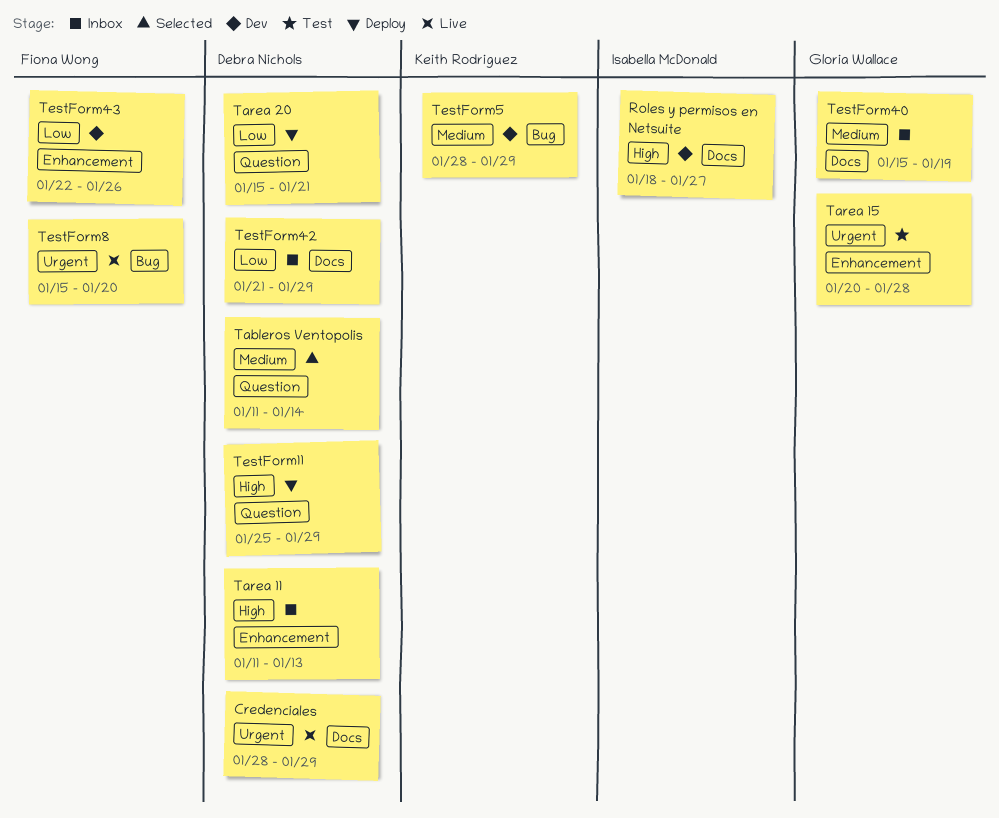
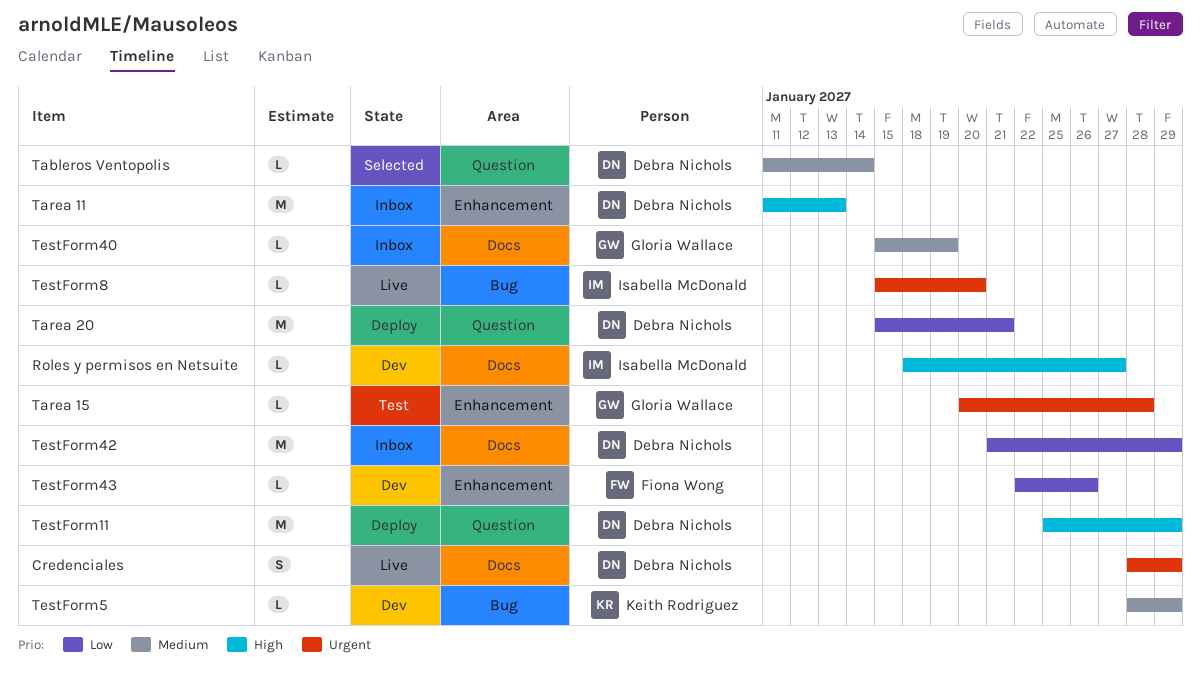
TestForm8, owner: Fiona Wong -> Isabella McDonald

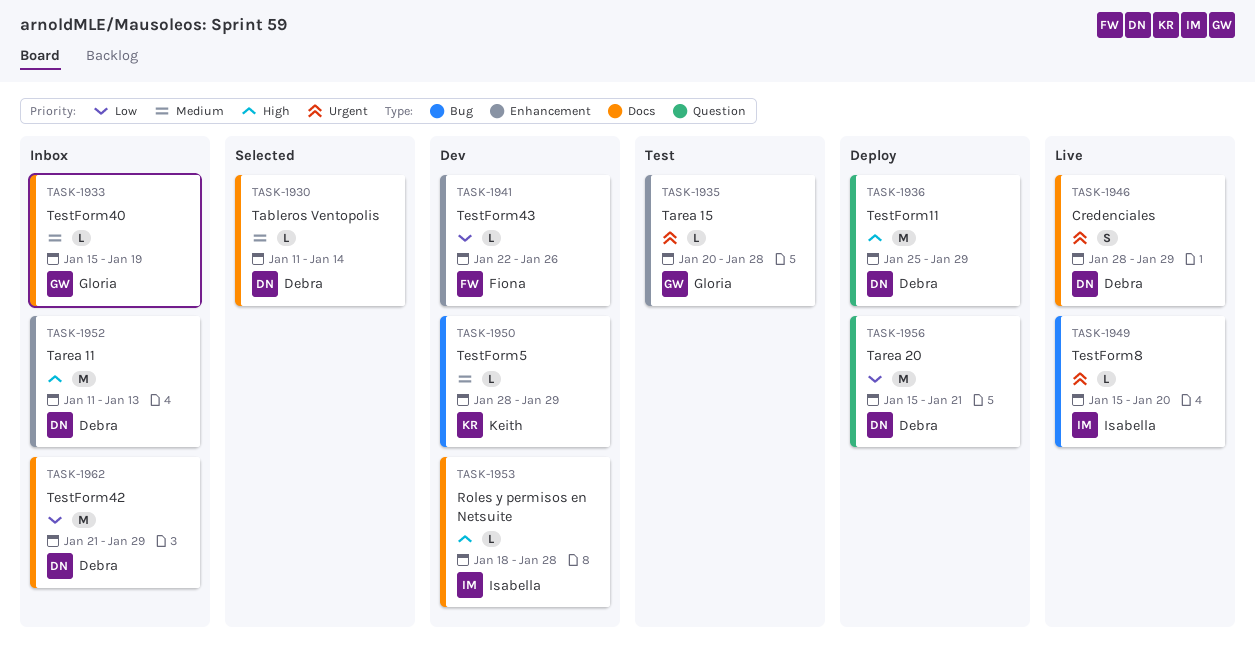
Roles y permisos en Netsuite, due: Jan 27 -> Jan 28
Tableros Ventopolis, label: Question -> Docs

